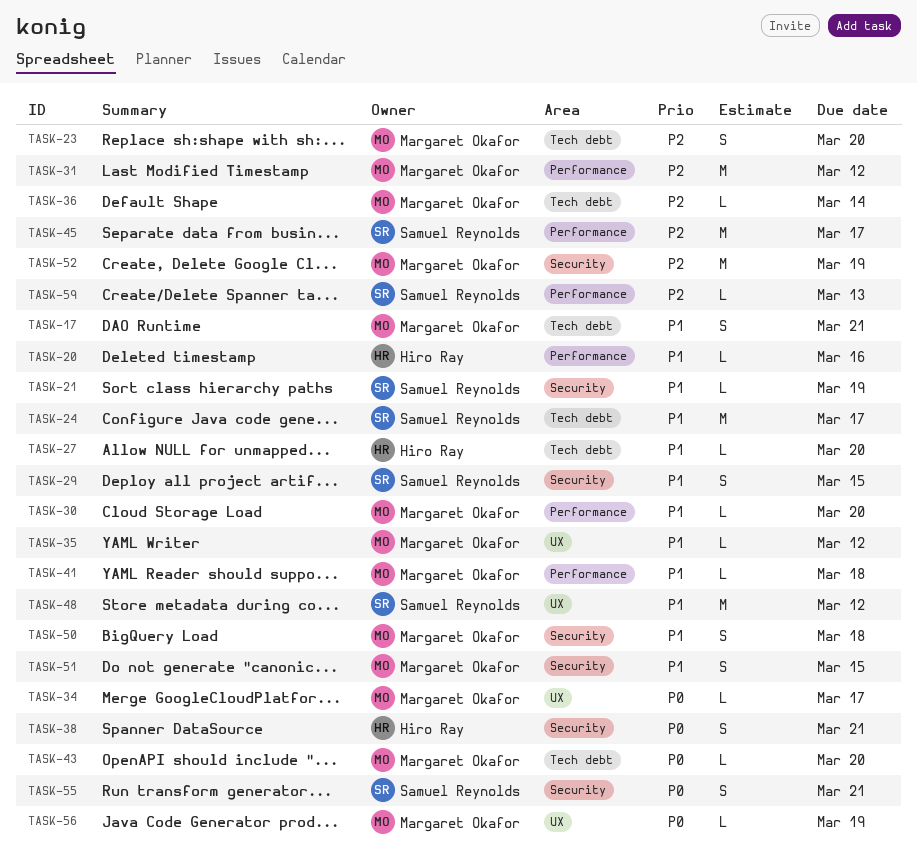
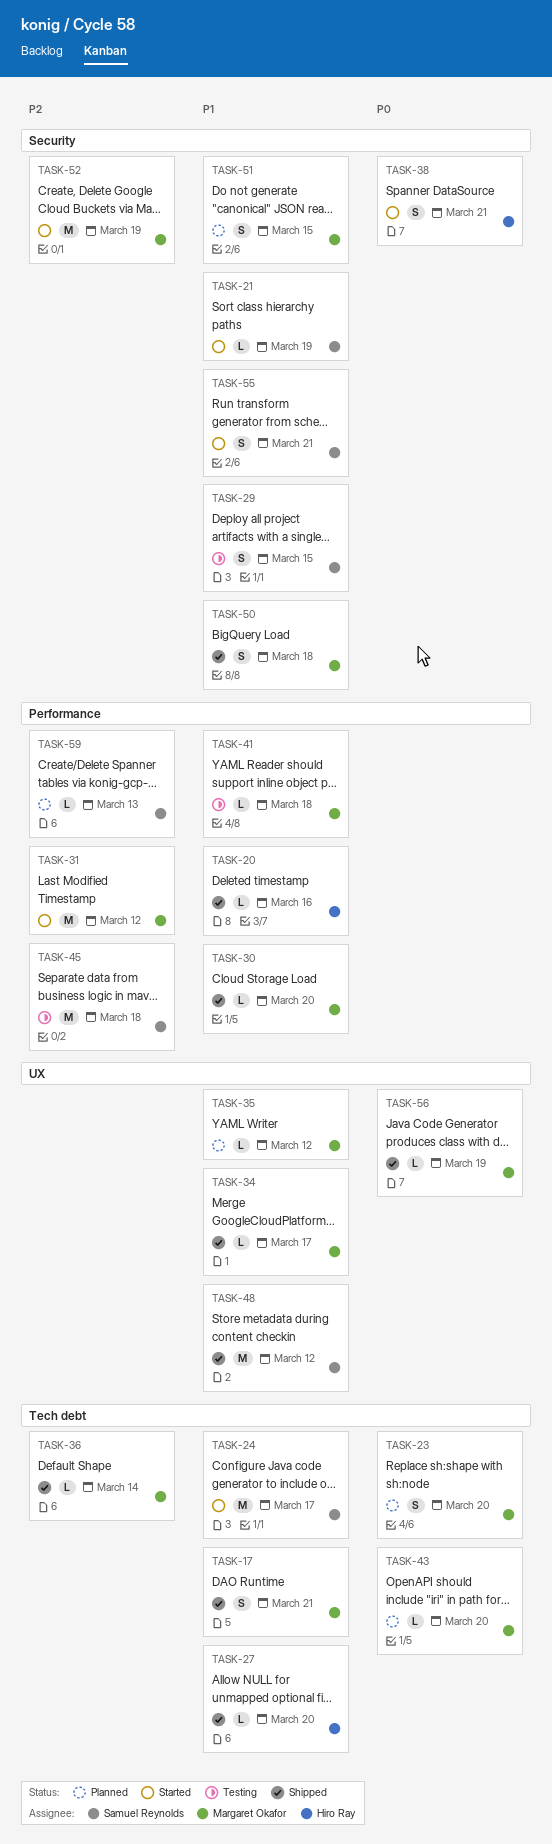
TASK-23, priority: P2 -> P0
TASK-34, priority: P0 -> P1
TASK-45, due: Mar 17 -> Mar 18
TASK-55, priority: P0 -> P1

